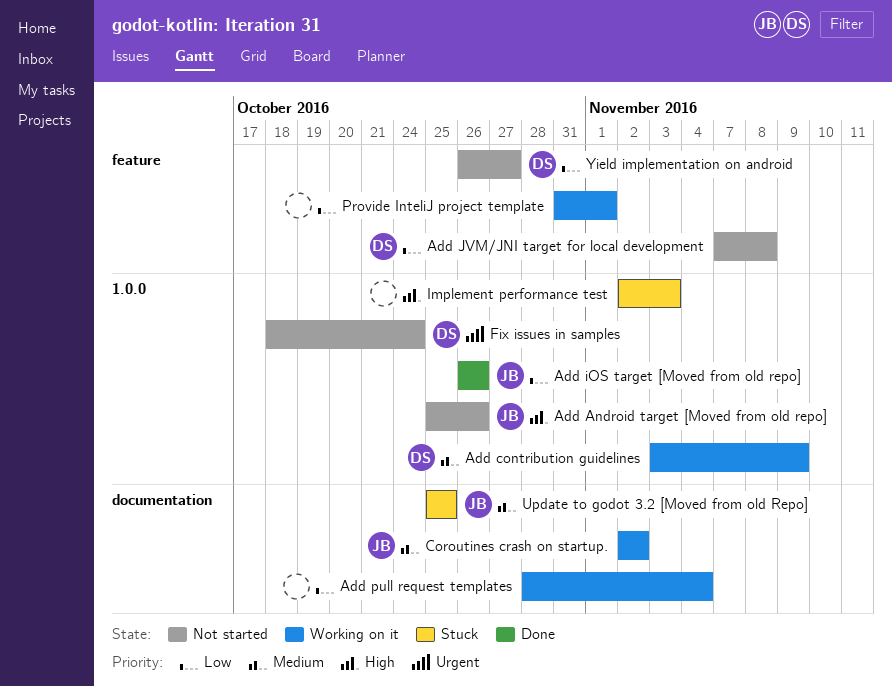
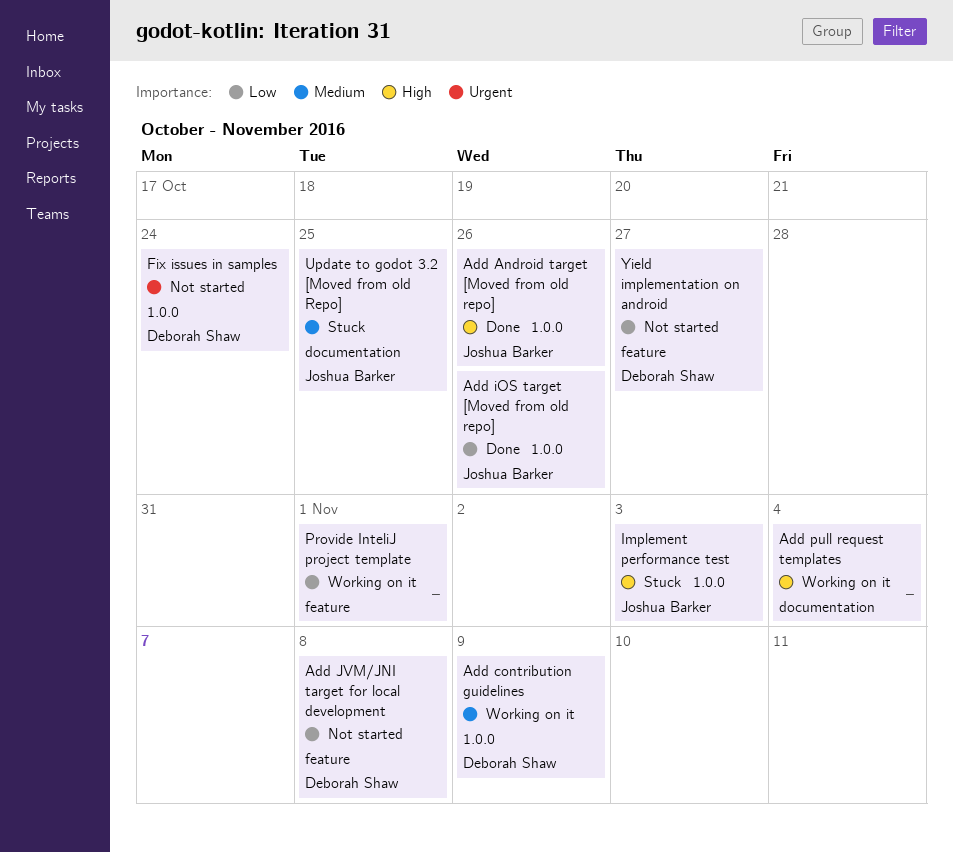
Add Android target [Moved from old repo], status: Not started -> Done
Add pull request templates, priority: Low -> High
Coroutines crash on startup.: present -> none
Implement performance test, owner: none -> Joshua Barker

